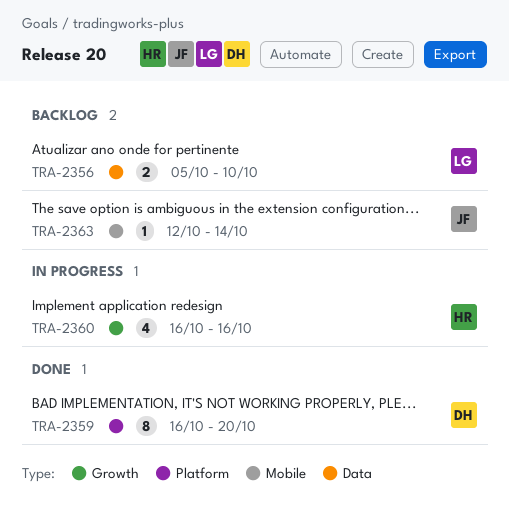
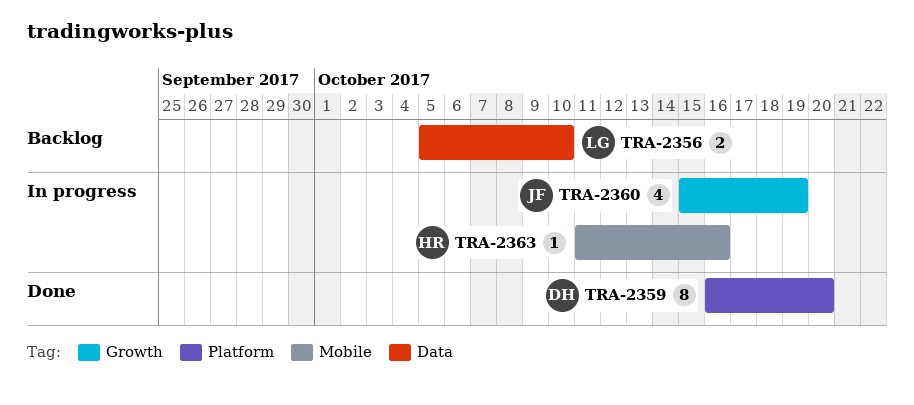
TRA-2360, owner: HR -> JF
TRA-2360, start: Oct 16 -> Oct 15
TRA-2360, due: Oct 16 -> Oct 19
TRA-2363, status: Backlog -> In progress
TRA-2363, owner: JF -> HR
TRA-2363, start: Oct 12 -> Oct 11
TRA-2363, due: Oct 14 -> Oct 16

